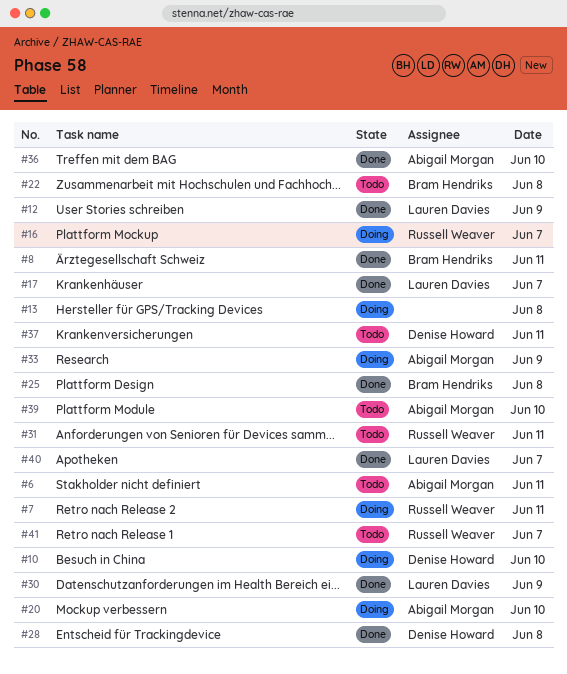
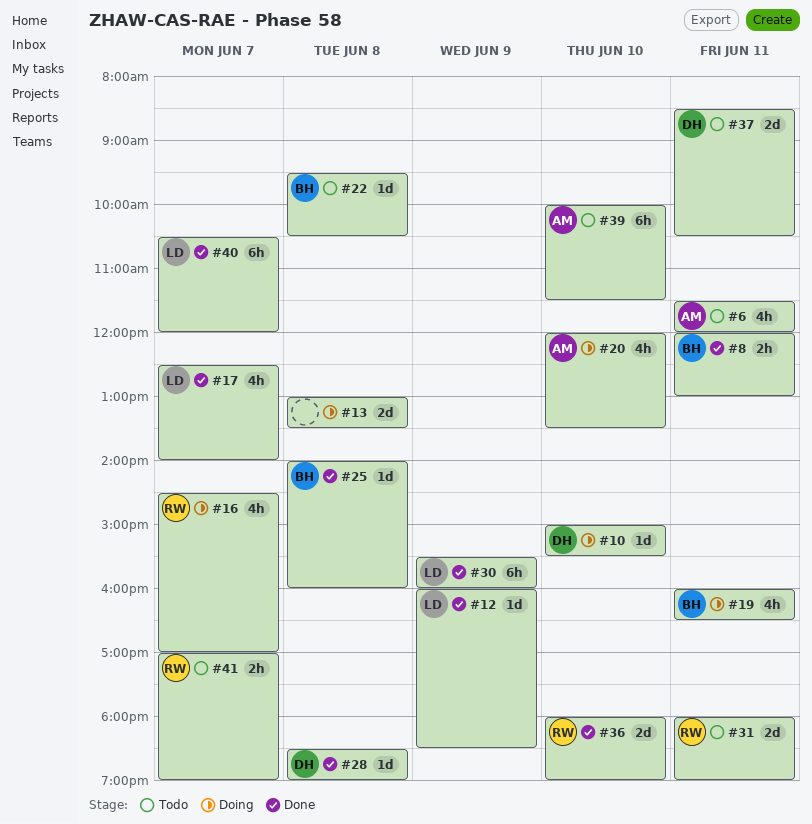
#7: present -> none
#19: none -> present
#33: present -> none
#36, owner: Abigail Morgan -> Russell Weaver

